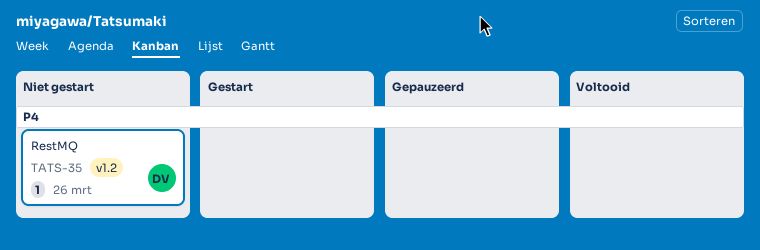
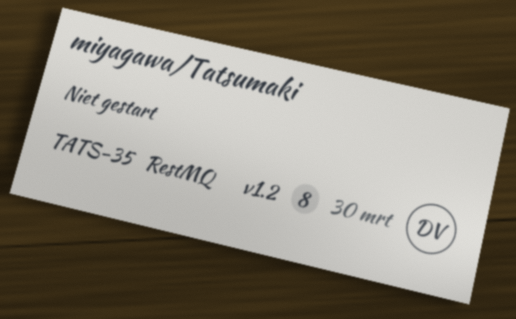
TATS-35, estimate: 1 -> 8
TATS-35, due: Mar 26 -> Mar 30

